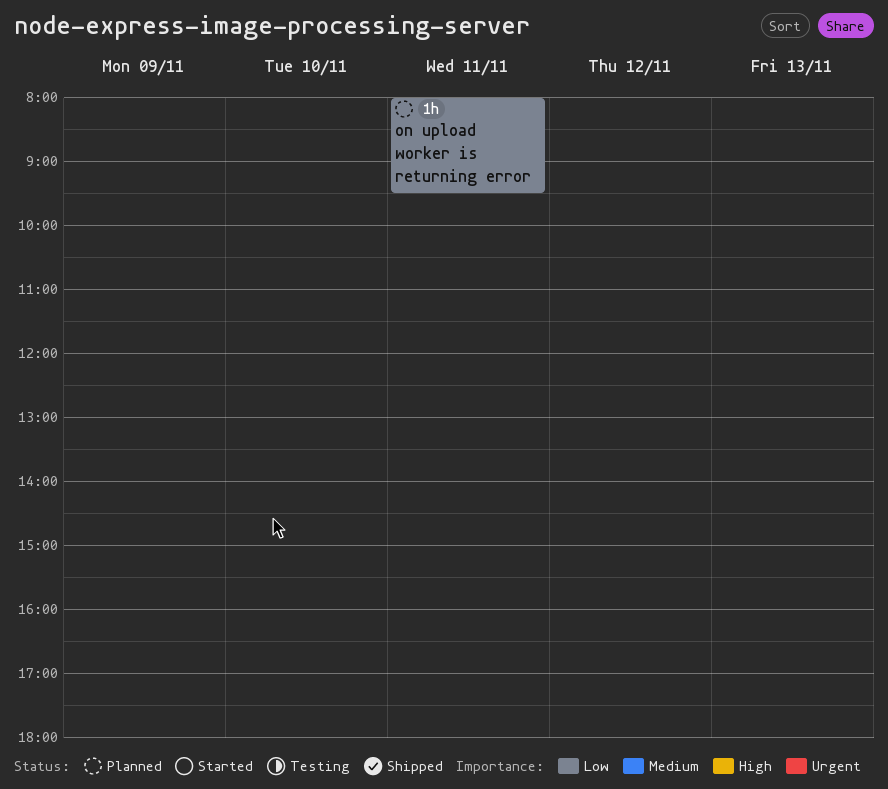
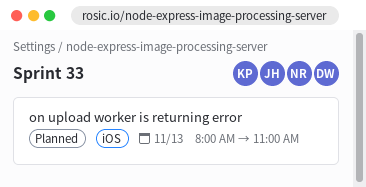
on upload worker is returning error, day: Nov 11 -> Nov 13
on upload worker is returning error, ends: 09:30 -> 11:00

